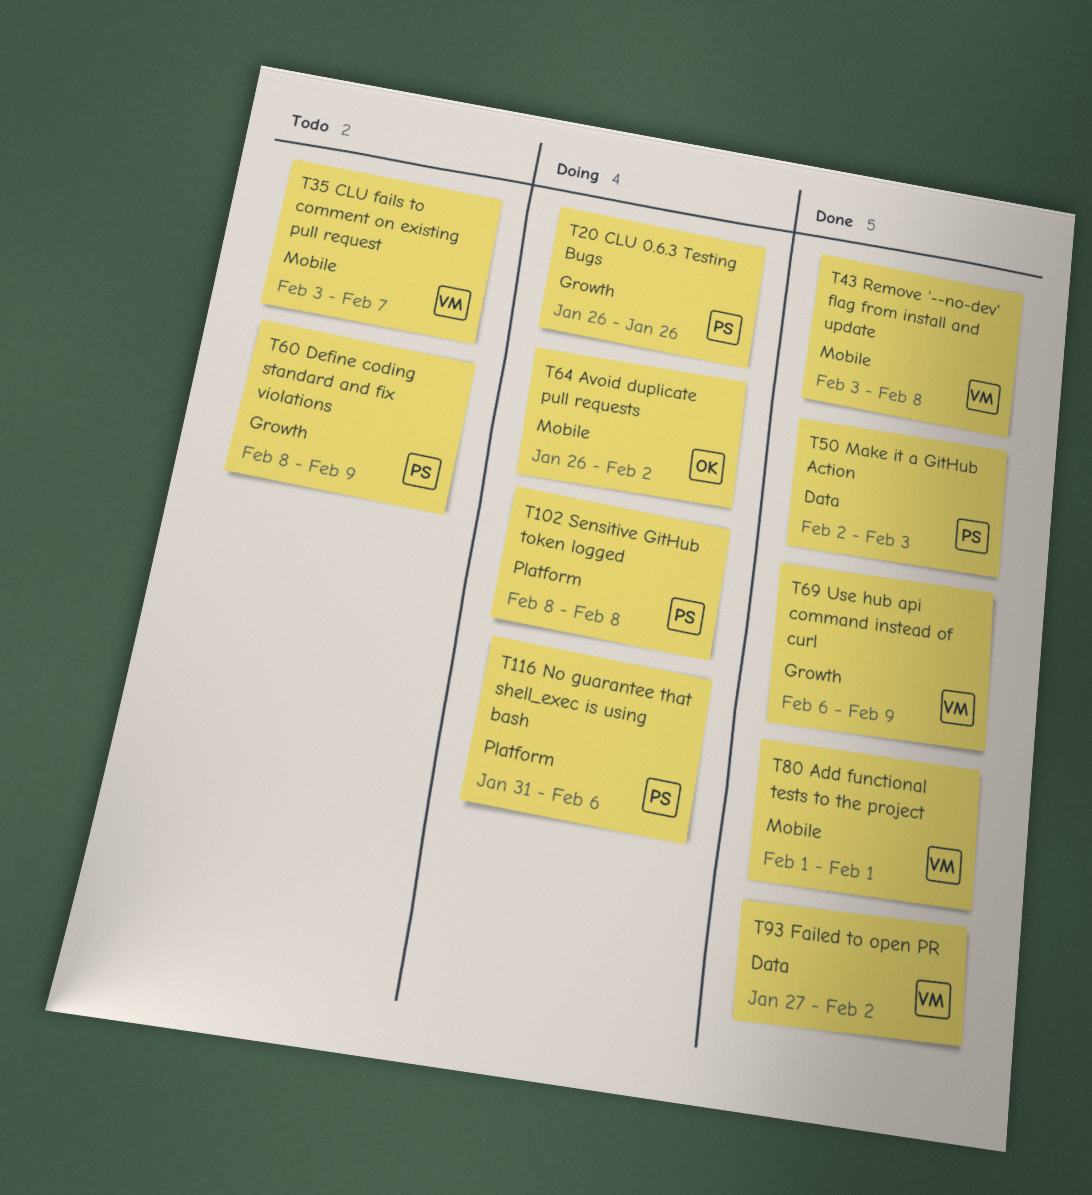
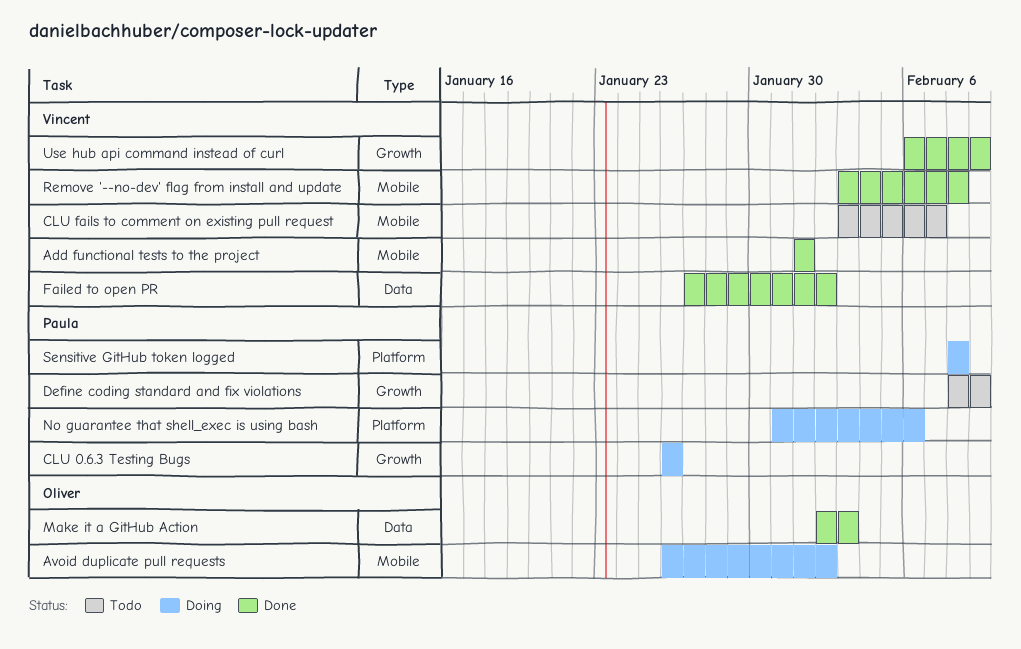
Make it a GitHub Action, owner: Paula -> Oliver

